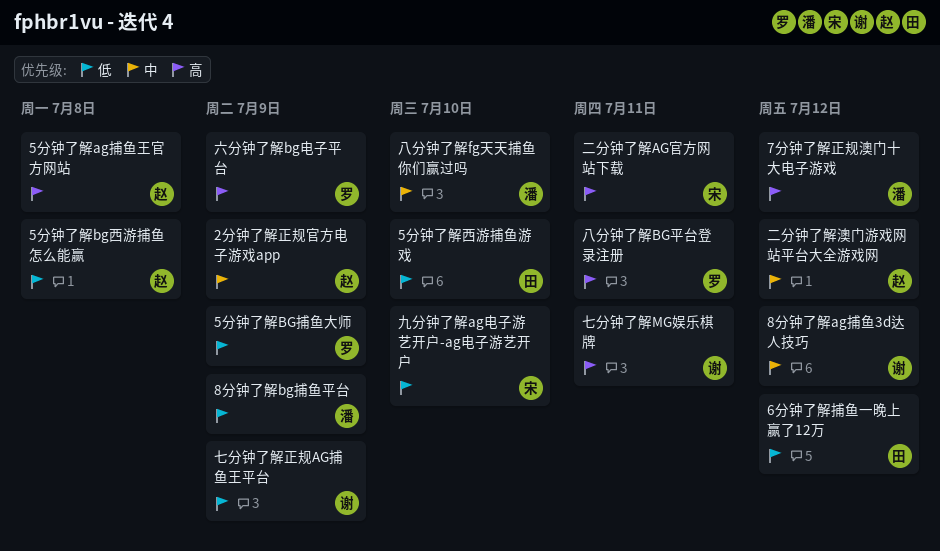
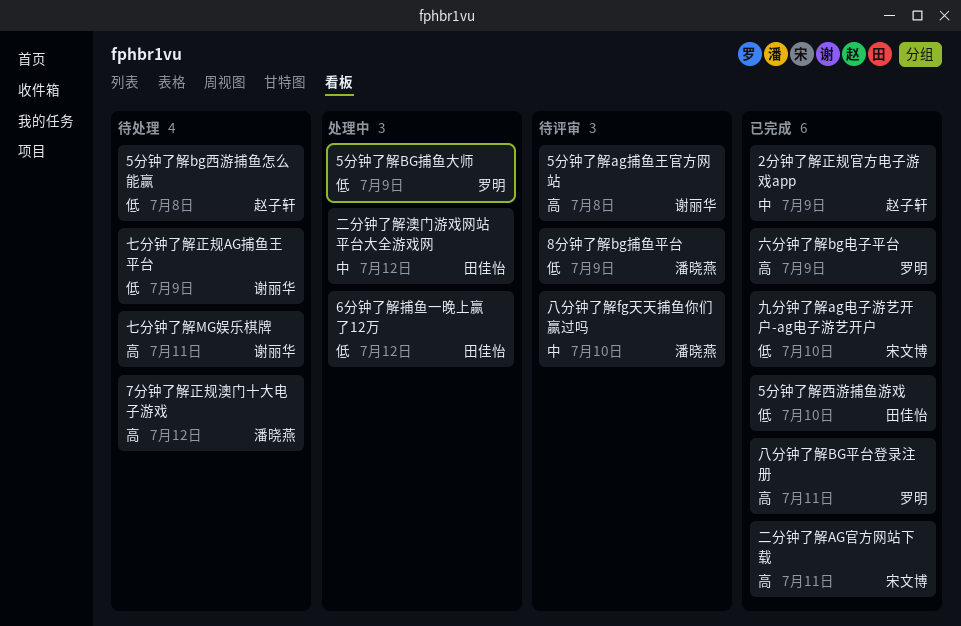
5分钟了解ag捕鱼王官方网站, owner: 赵子轩 -> 谢丽华
8分钟了解ag捕鱼3d达人技巧: present -> none
二分钟了解澳门游戏网站平台大全游戏网, owner: 赵子轩 -> 田佳怡

